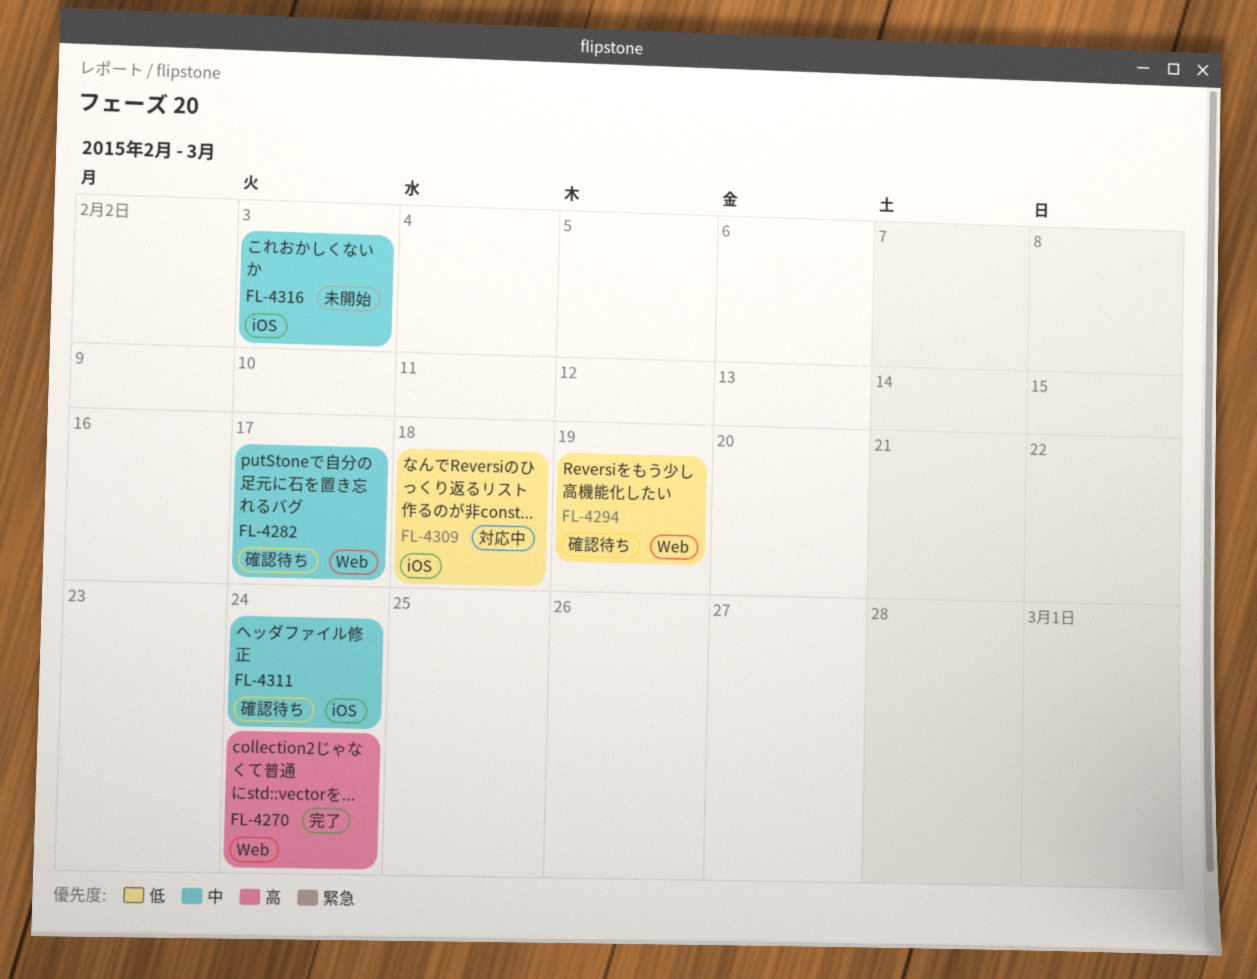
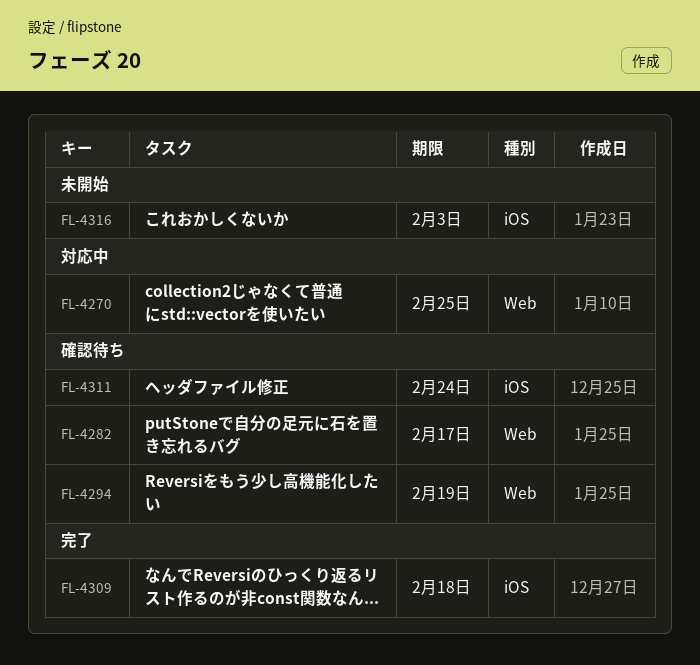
FL-4270, status: 完了 -> 対応中
FL-4270, due: Feb 24 -> Feb 25
FL-4309, status: 対応中 -> 完了

